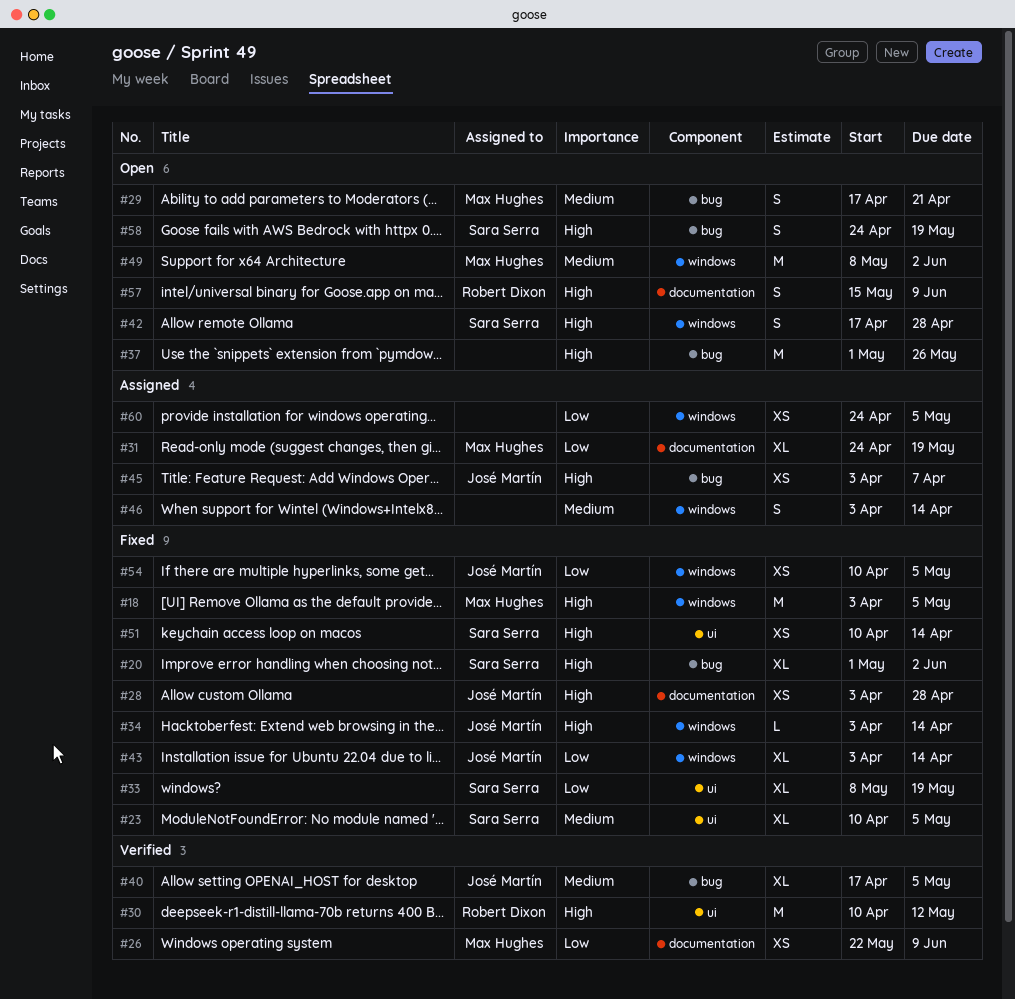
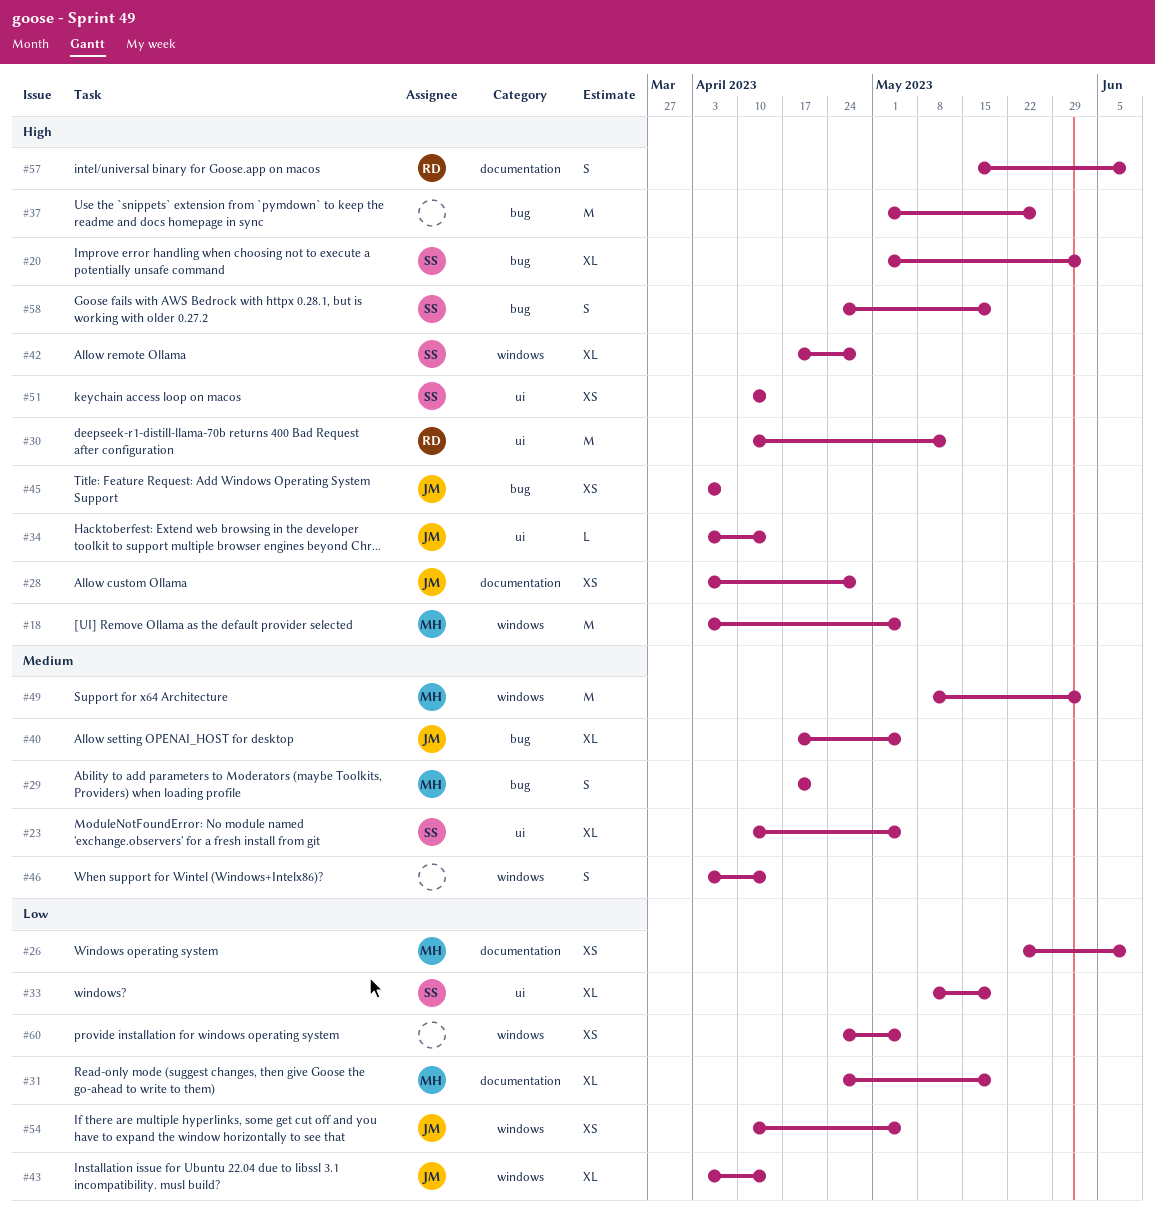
#34, label: windows -> ui
#42, estimate: S -> XL

